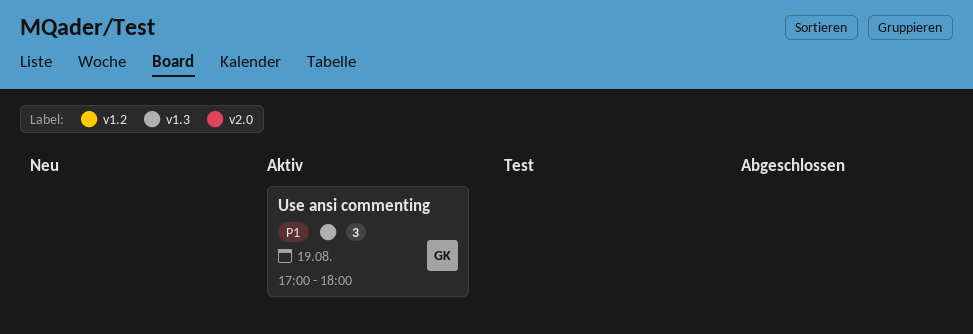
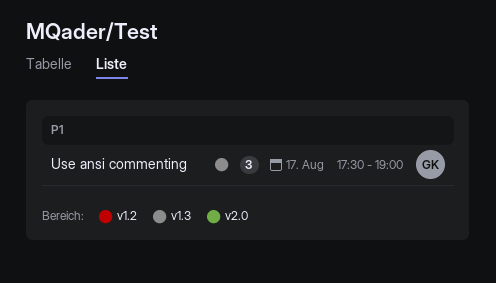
Use ansi commenting, day: Aug 19 -> Aug 17
Use ansi commenting, begins: 17:00 -> 17:30
Use ansi commenting, ends: 18:00 -> 19:00

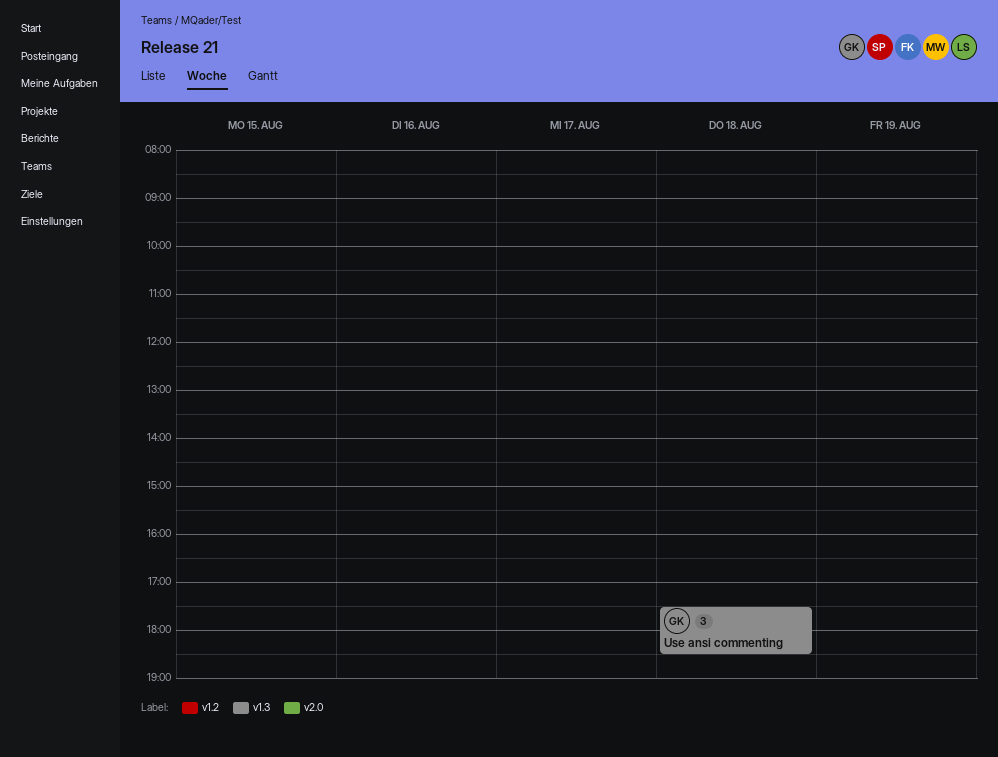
Use ansi commenting, day: Aug 17 -> Aug 18
Use ansi commenting, ends: 19:00 -> 18:30

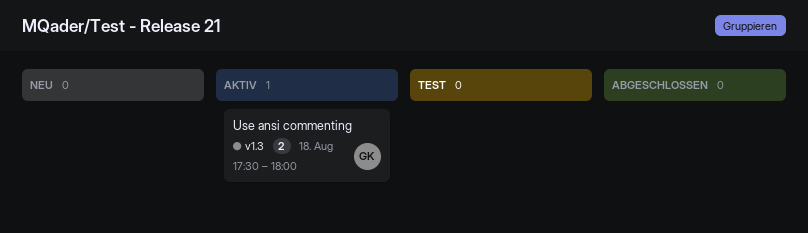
Use ansi commenting, estimate: 3 -> 2
Use ansi commenting, ends: 18:30 -> 18:00

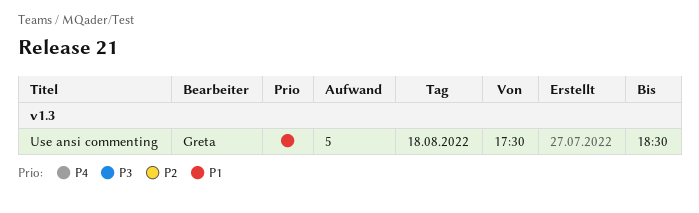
Use ansi commenting, estimate: 2 -> 5
Use ansi commenting, ends: 18:00 -> 18:30

